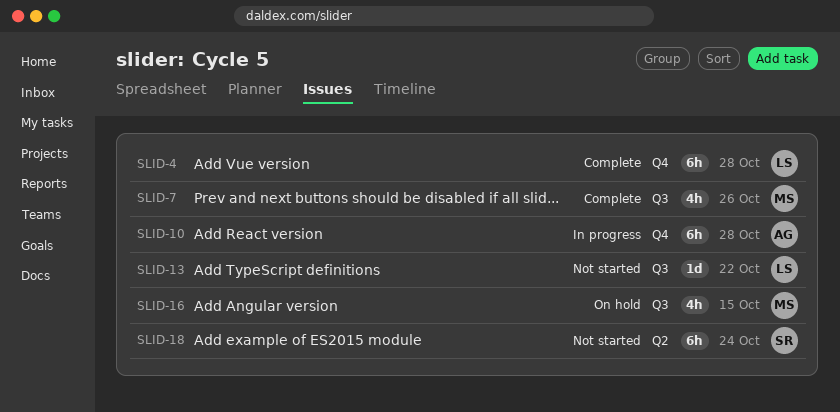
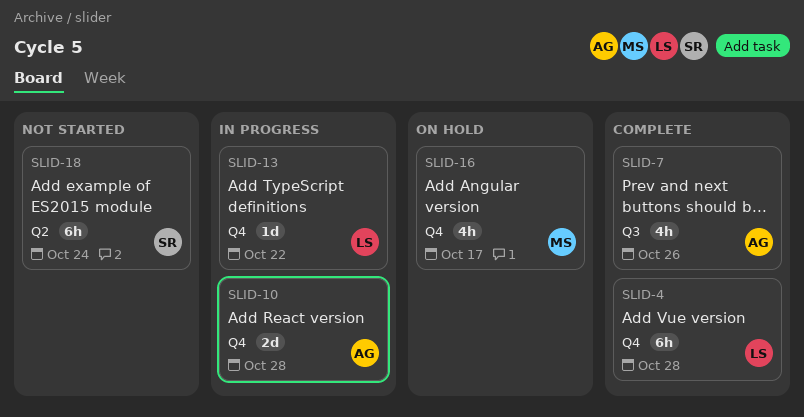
SLID-7, owner: MS -> AG
SLID-10, estimate: 6h -> 2d
SLID-13, status: Not started -> In progress
SLID-13, label: Q3 -> Q4
SLID-16, label: Q3 -> Q4
SLID-16, due: Oct 15 -> Oct 17

